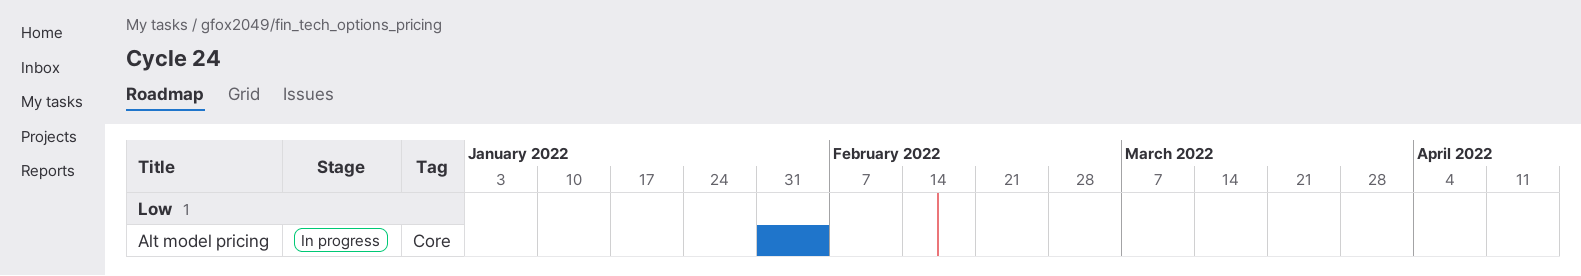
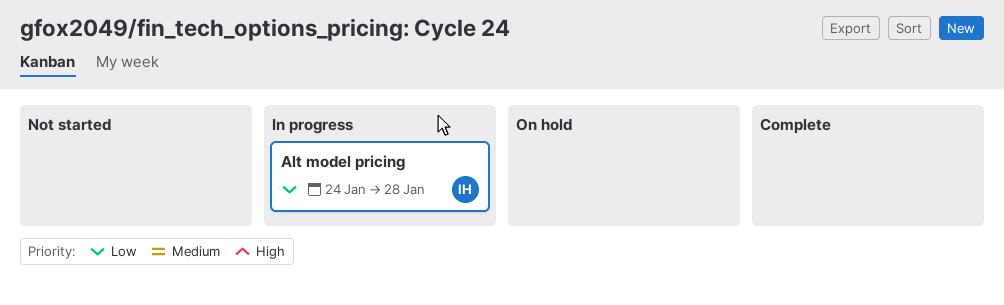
Alt model pricing, start: Jan 31 -> Jan 24
Alt model pricing, due: Feb 4 -> Jan 28

